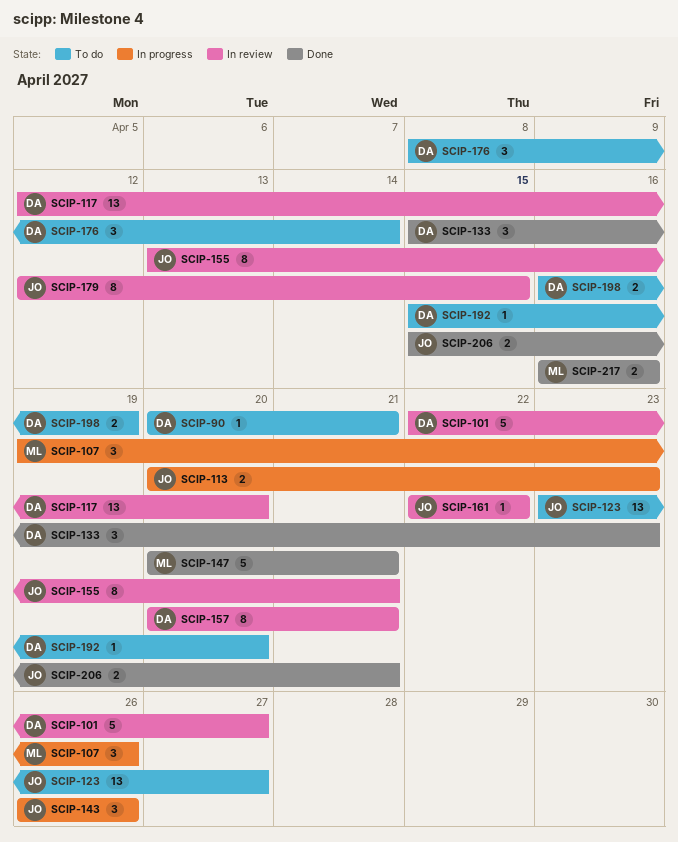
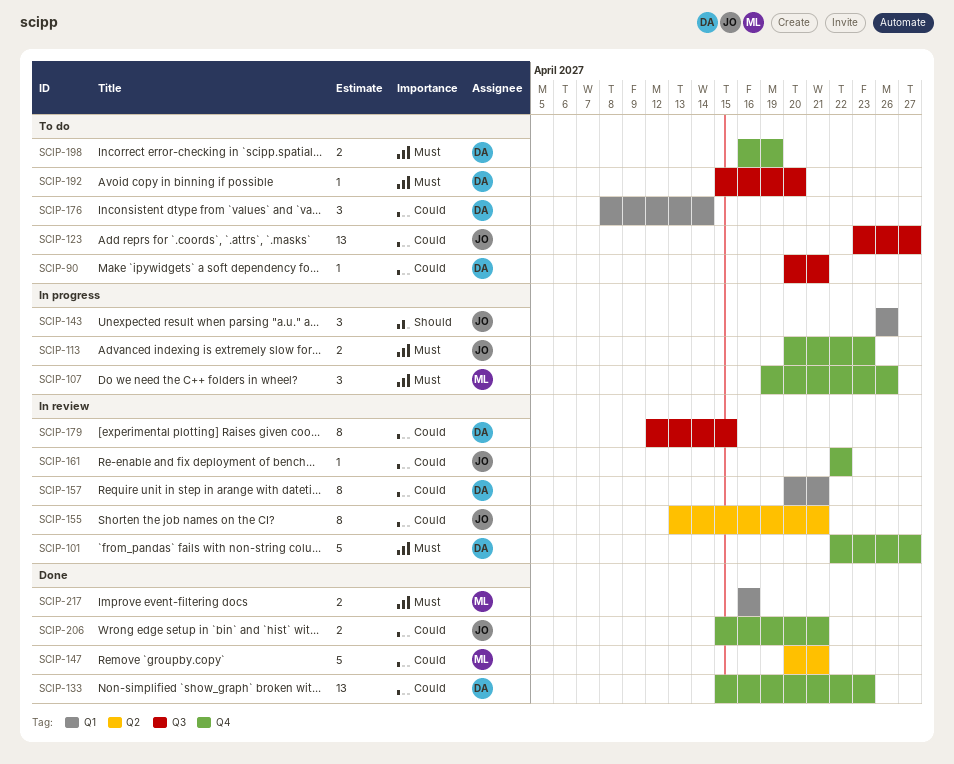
SCIP-117: present -> none
SCIP-133, estimate: 3 -> 13
SCIP-179, owner: JO -> DA

